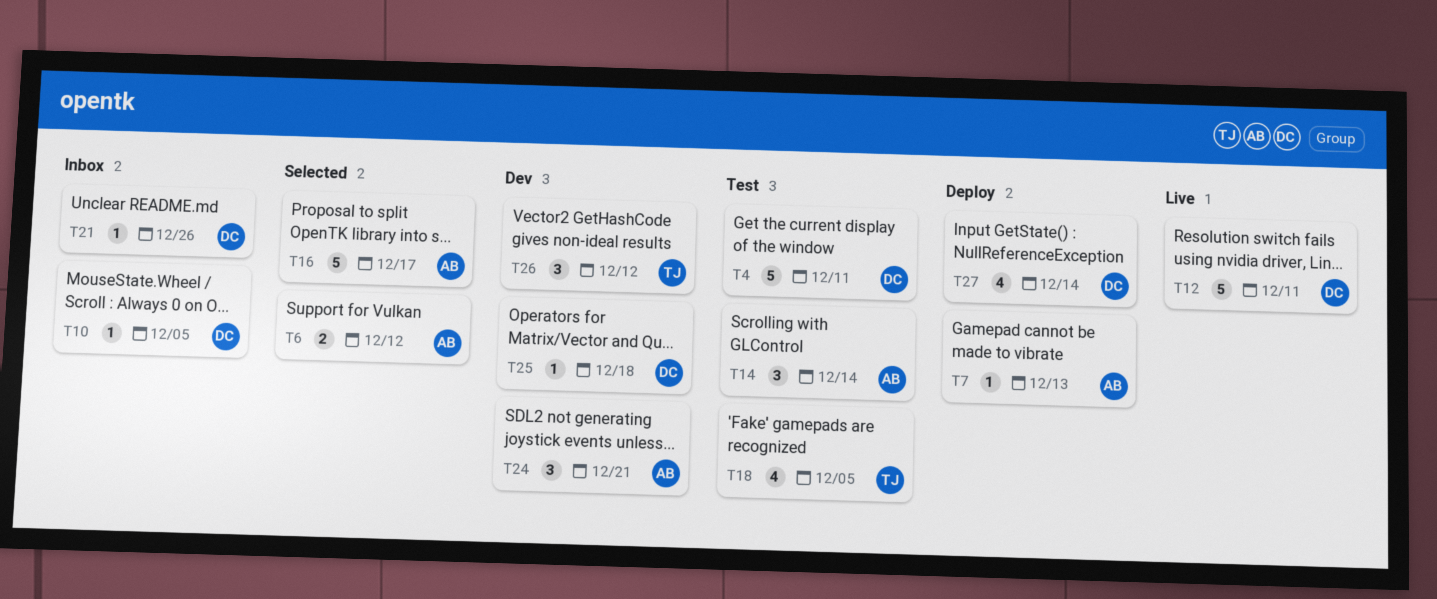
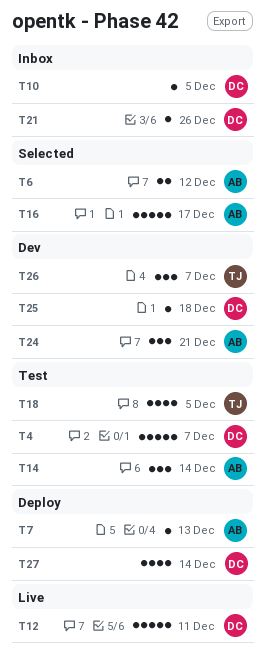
T4, due: Dec 11 -> Dec 7
T26, due: Dec 12 -> Dec 7

